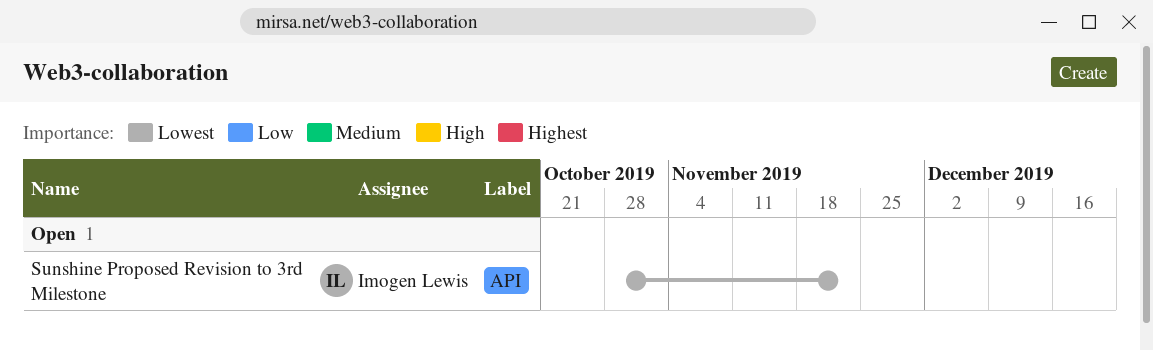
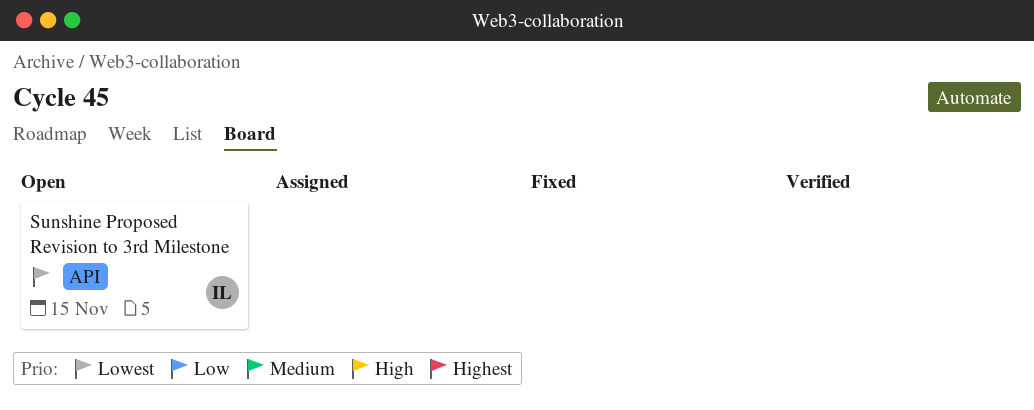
Sunshine Proposed Revision to 3rd Milestone, due: Nov 22 -> Nov 15

